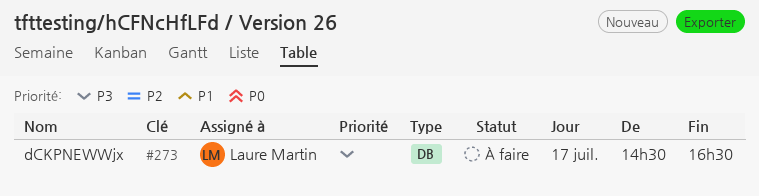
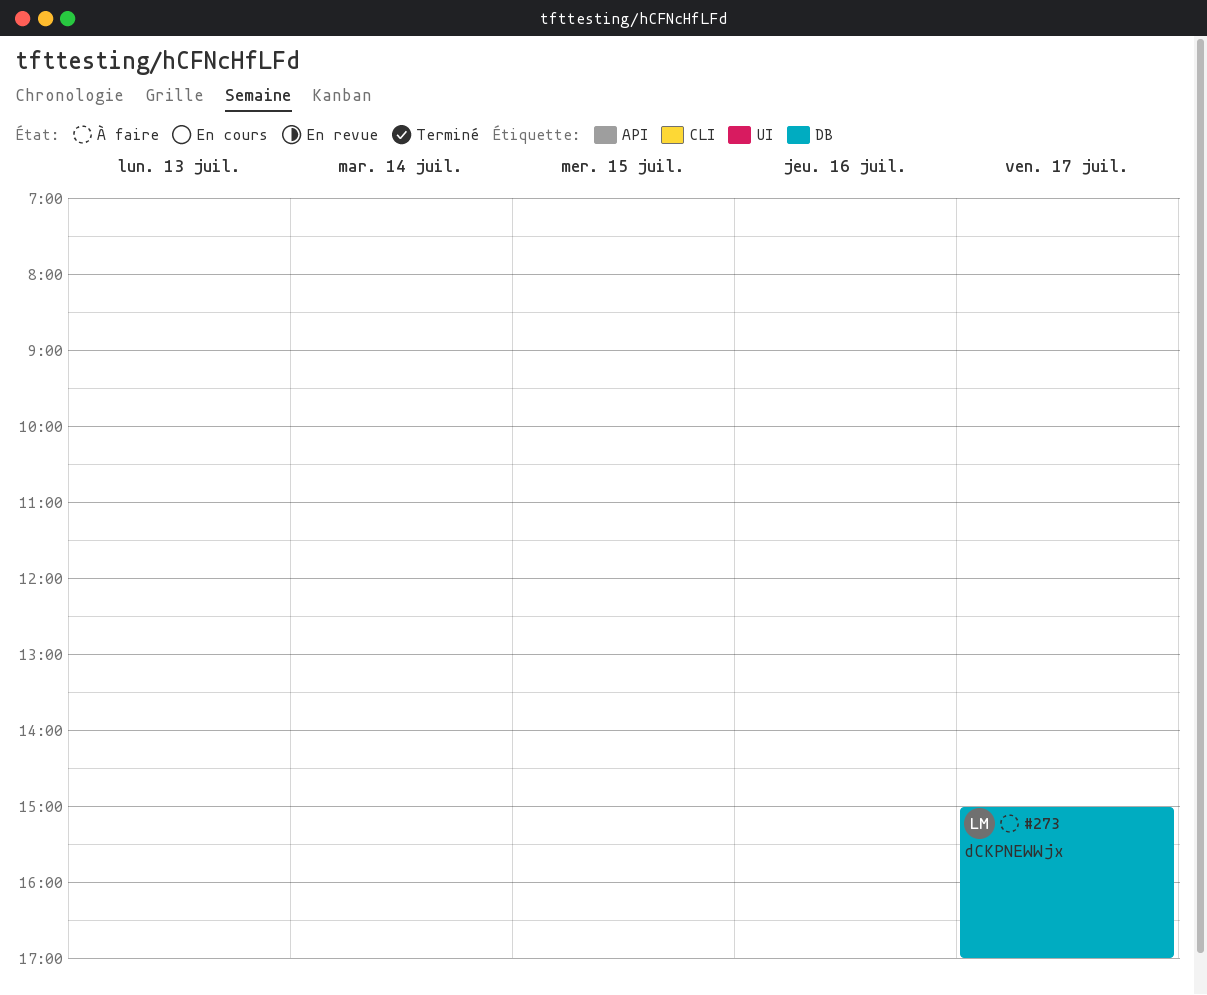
#273, begins: 14:30 -> 15:00
#273, ends: 16:30 -> 17:00

